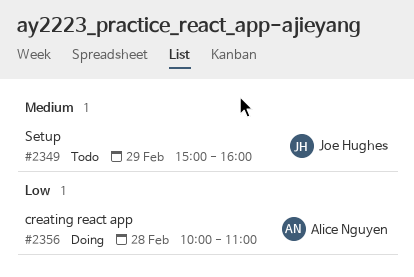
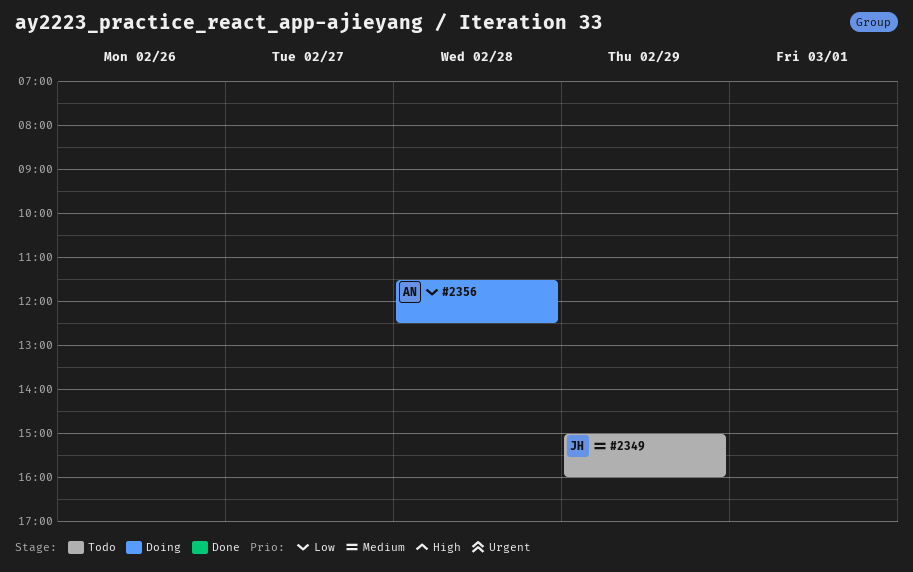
#2356, begins: 10:00 -> 11:30
#2356, ends: 11:00 -> 12:30

